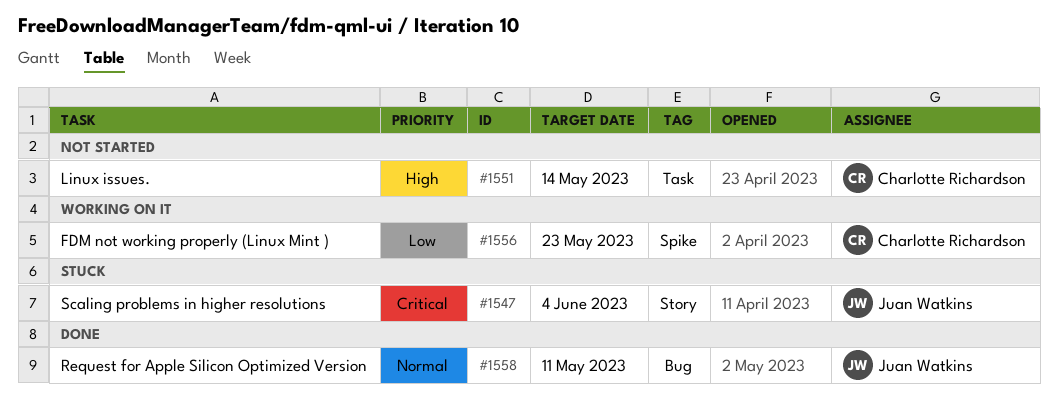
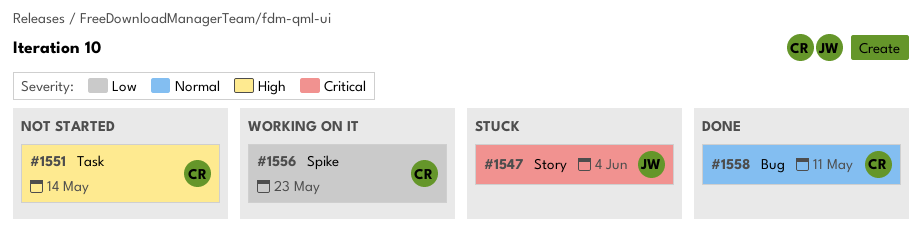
#1558, owner: Juan Watkins -> Charlotte Richardson

